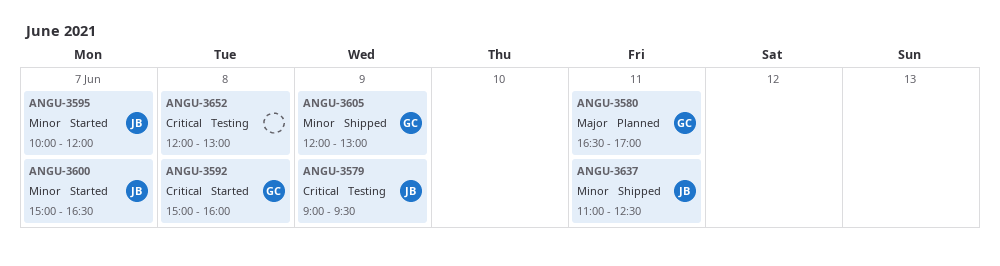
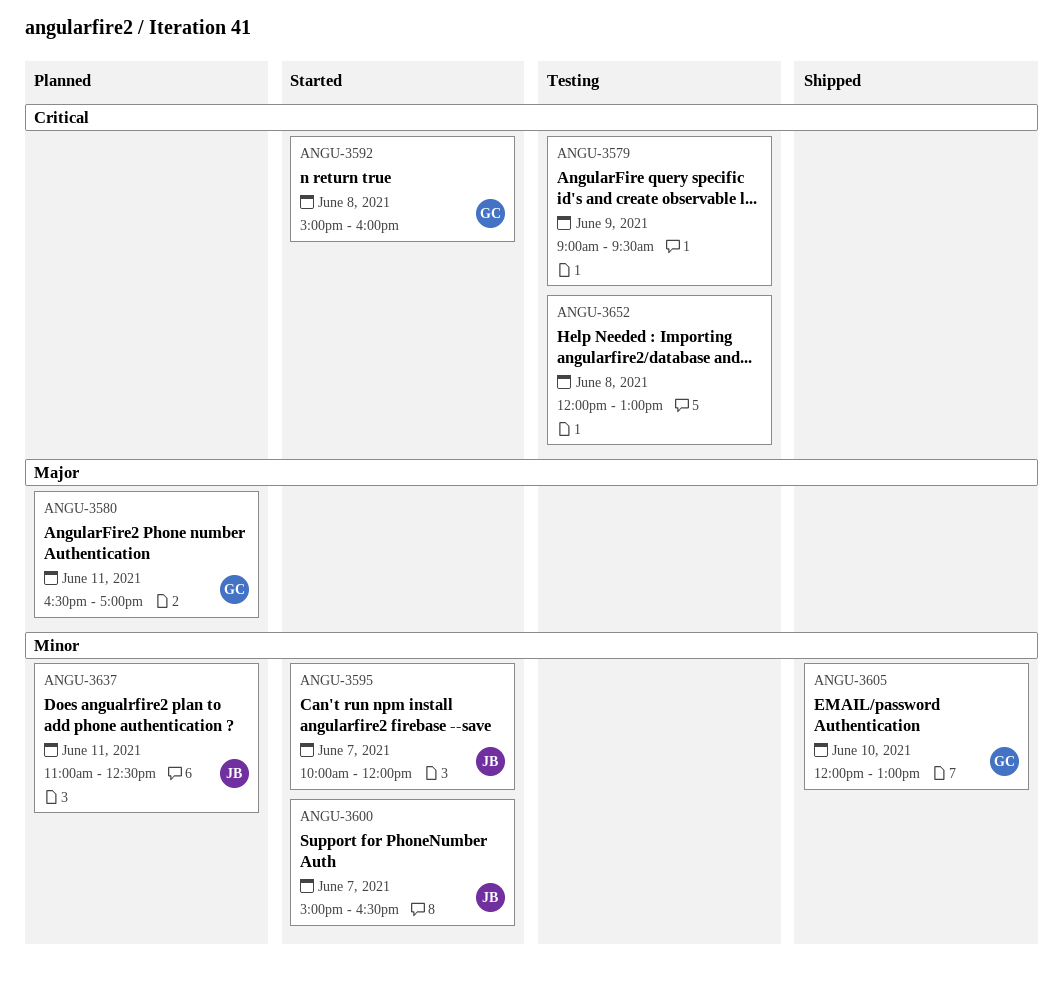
ANGU-3579, owner: JB -> none
ANGU-3605, day: Jun 9 -> Jun 10
ANGU-3637, status: Shipped -> Planned

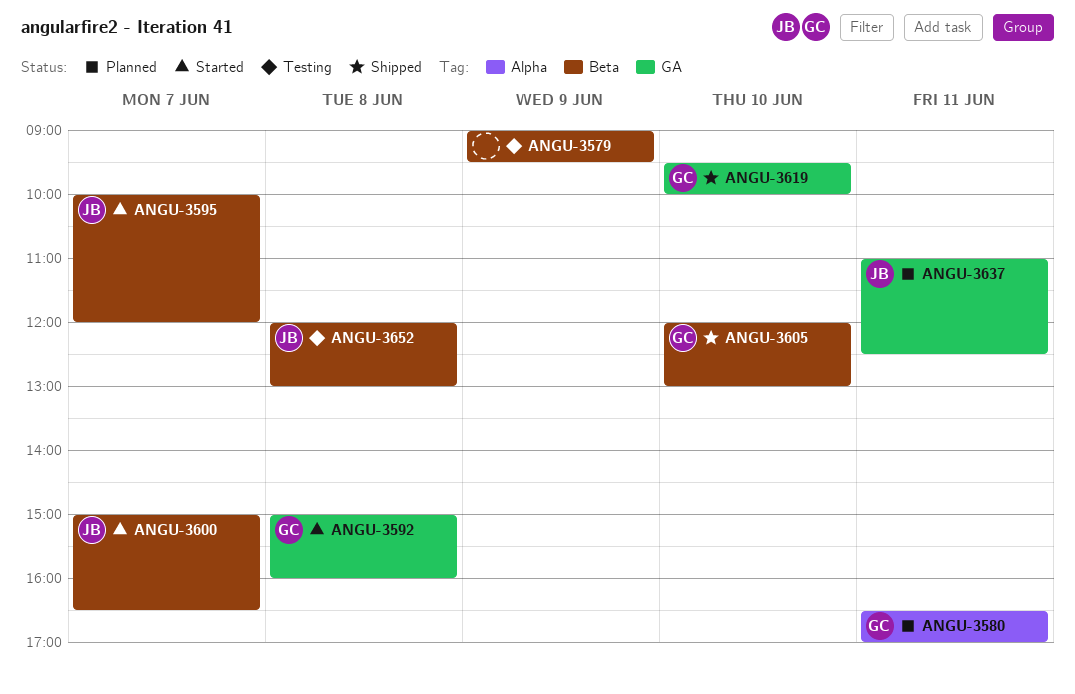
ANGU-3619: none -> present
ANGU-3652, owner: none -> JB

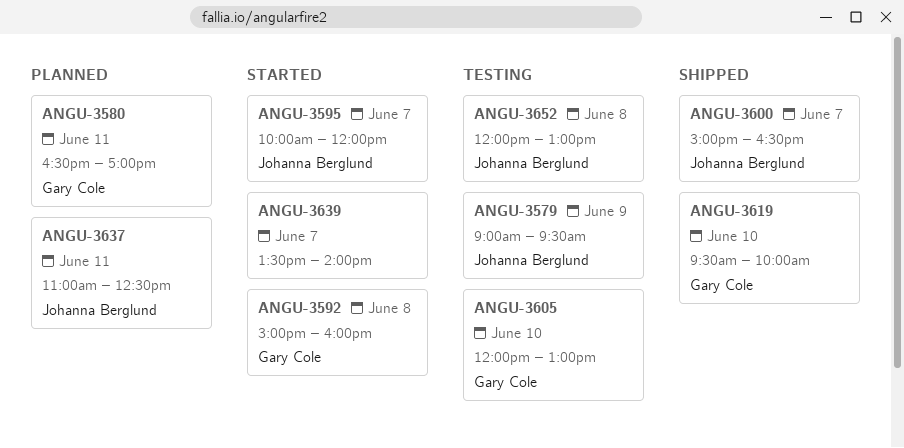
ANGU-3579, owner: none -> Johanna Berglund
ANGU-3600, status: Started -> Shipped
ANGU-3605, status: Shipped -> Testing
ANGU-3639: none -> present

